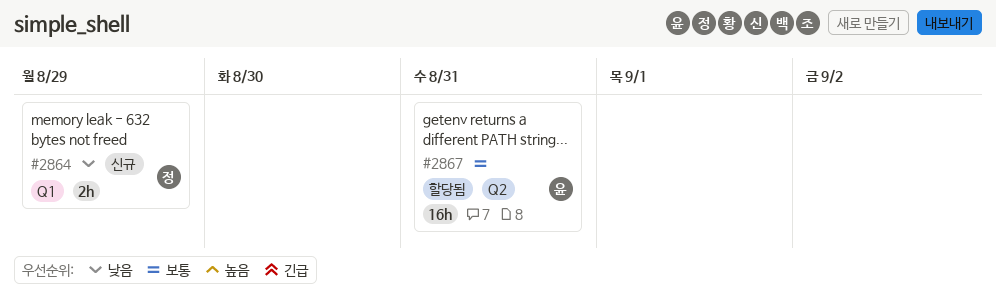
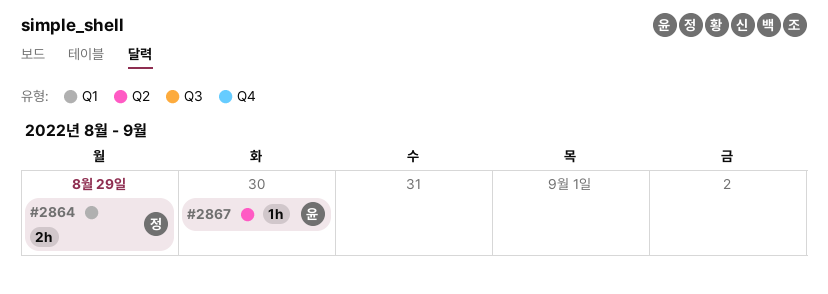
#2867, estimate: 16h -> 1h
#2867, due: Aug 31 -> Aug 30

